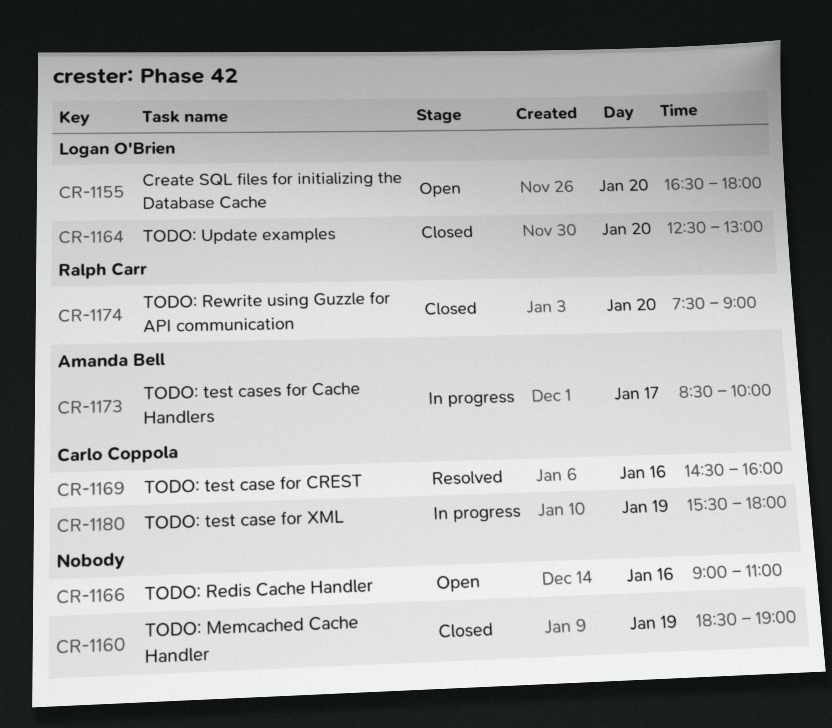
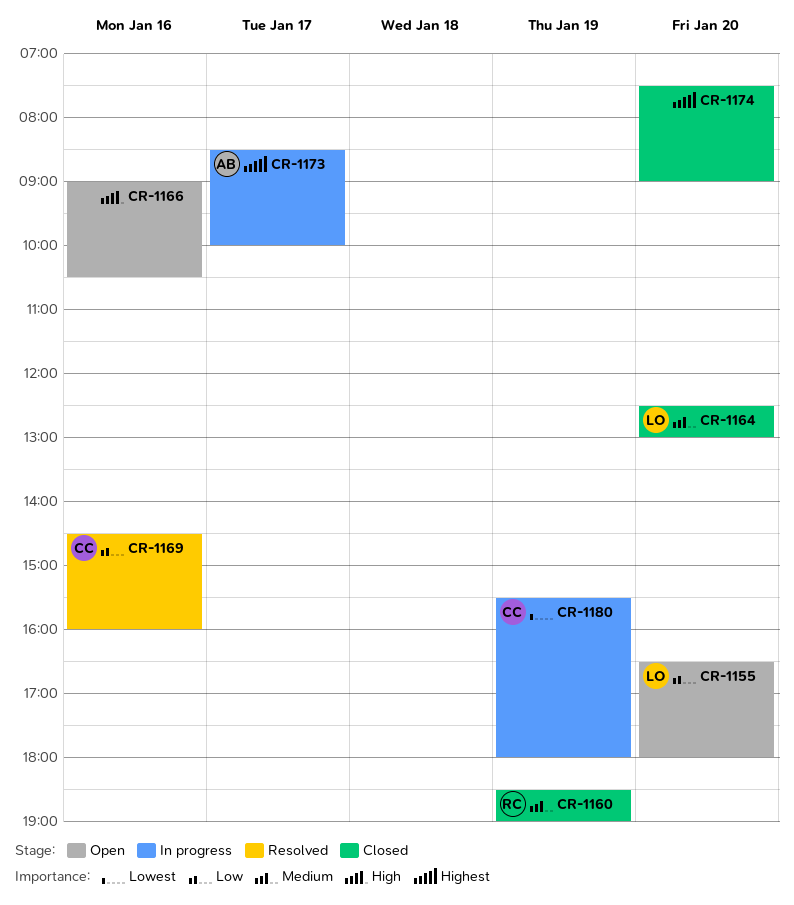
CR-1160, owner: none -> Ralph Carr
CR-1166, ends: 11:00 -> 10:30
CR-1174, owner: Ralph Carr -> none

